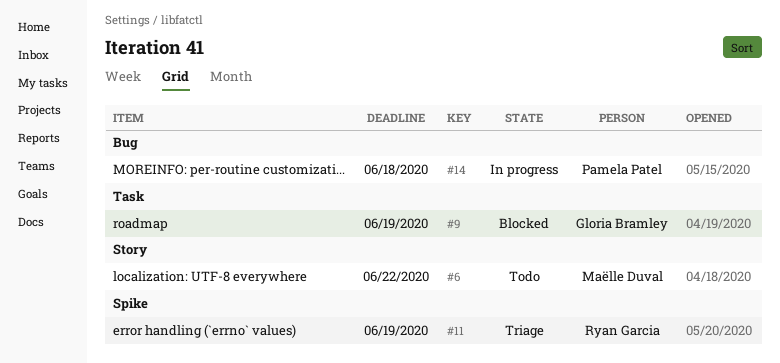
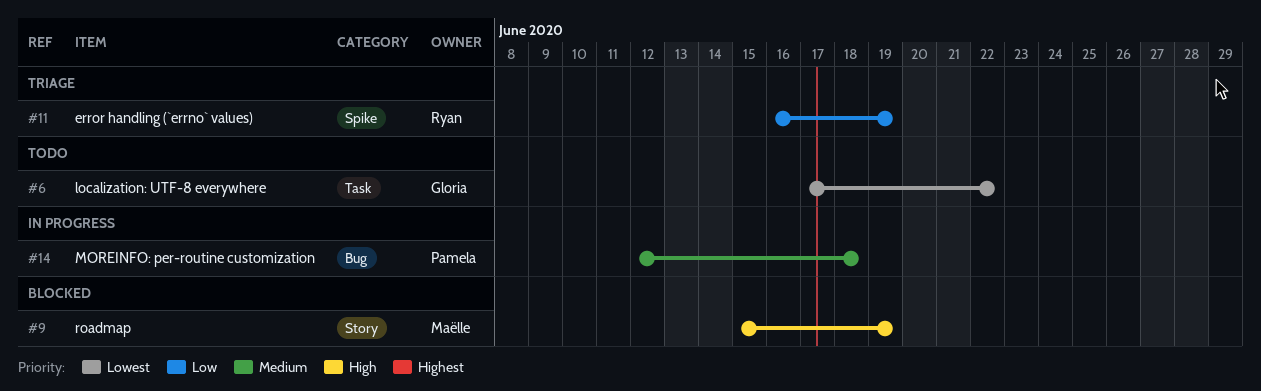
#6, owner: Maëlle Duval -> Gloria Bramley
#6, label: Story -> Task
#9, owner: Gloria Bramley -> Maëlle Duval
#9, label: Task -> Story

